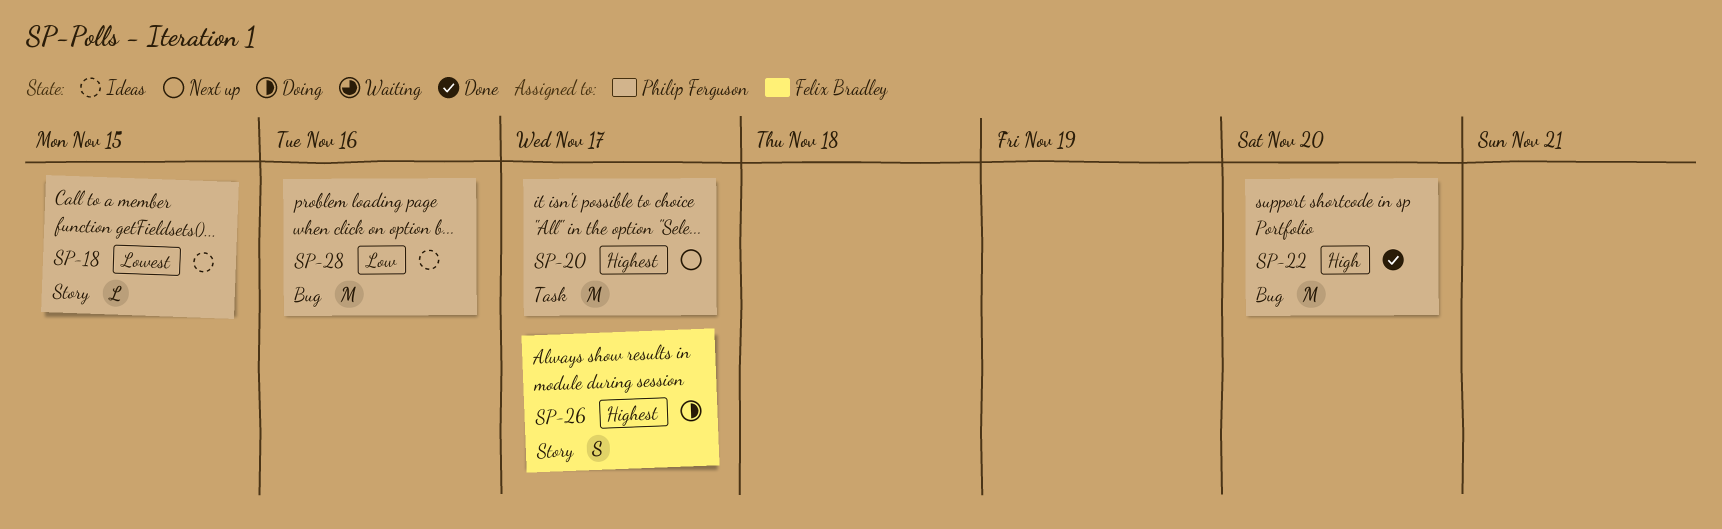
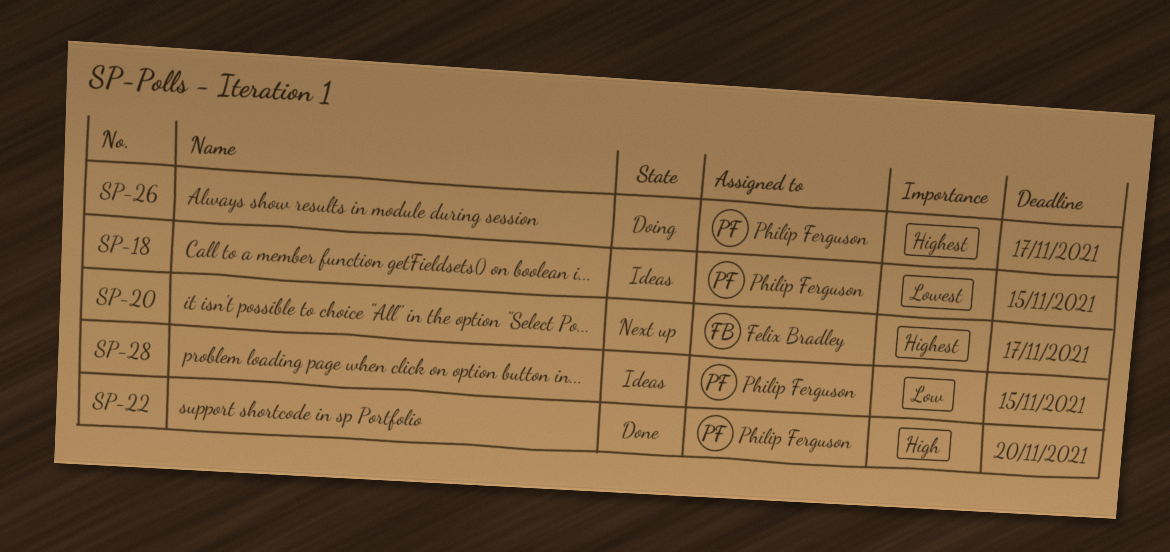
SP-20, owner: Philip Ferguson -> Felix Bradley
SP-26, owner: Felix Bradley -> Philip Ferguson
SP-28, due: Nov 16 -> Nov 15

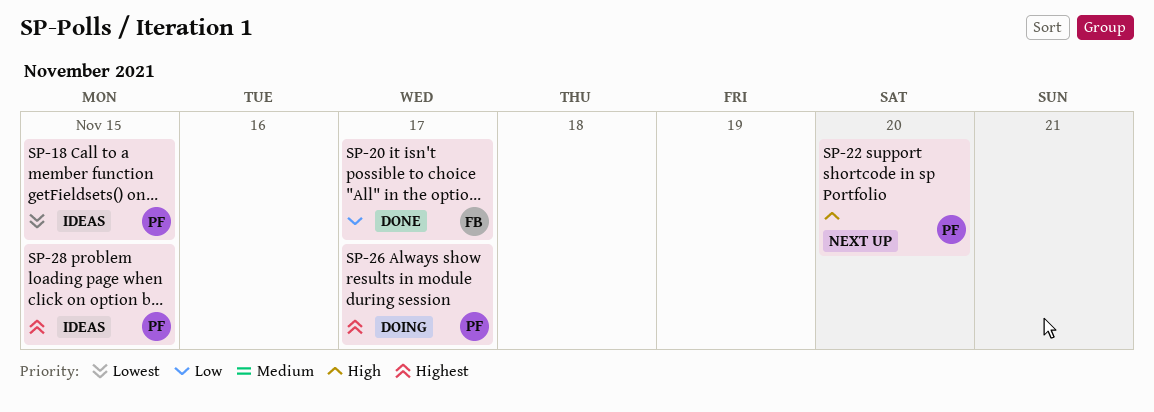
SP-20, status: Next up -> Done
SP-20, priority: Highest -> Low
SP-22, status: Done -> Next up
SP-28, priority: Low -> Highest

